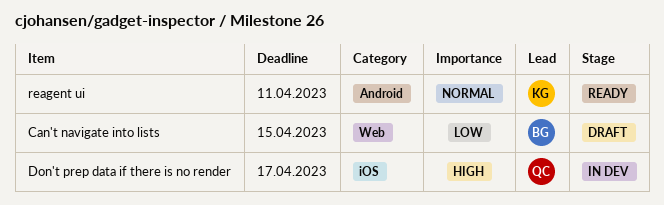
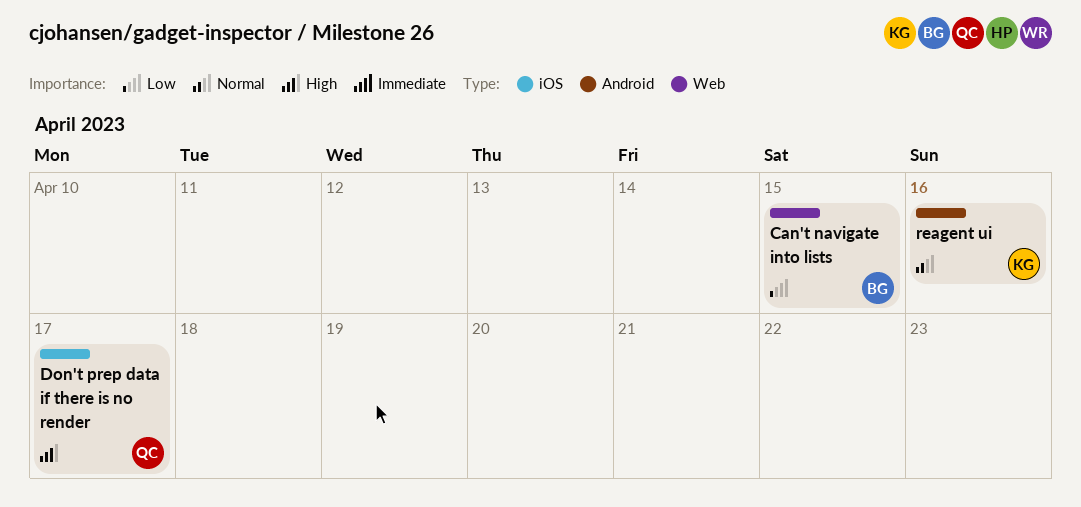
reagent ui, due: Apr 11 -> Apr 16

